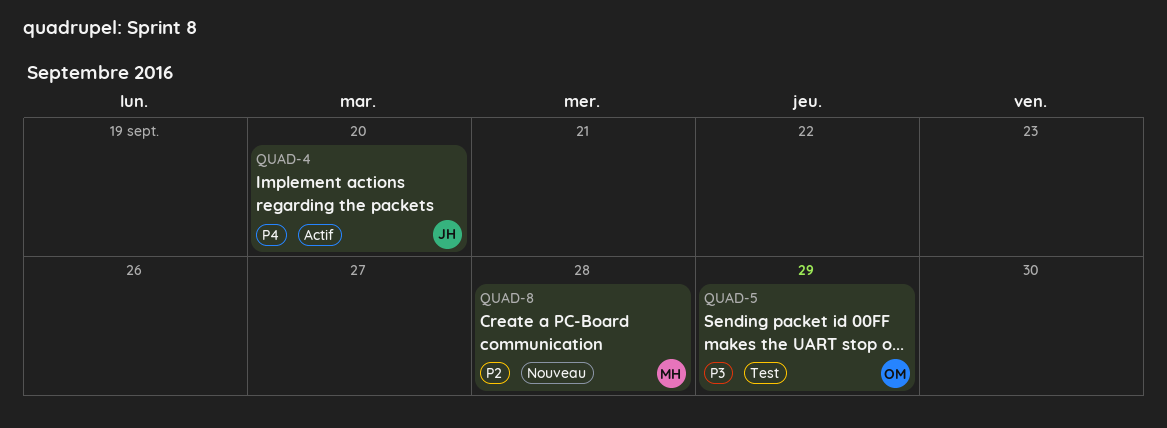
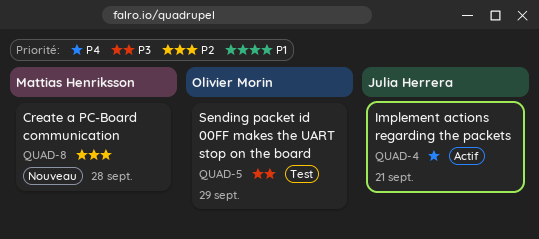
QUAD-4, due: Sep 20 -> Sep 21

